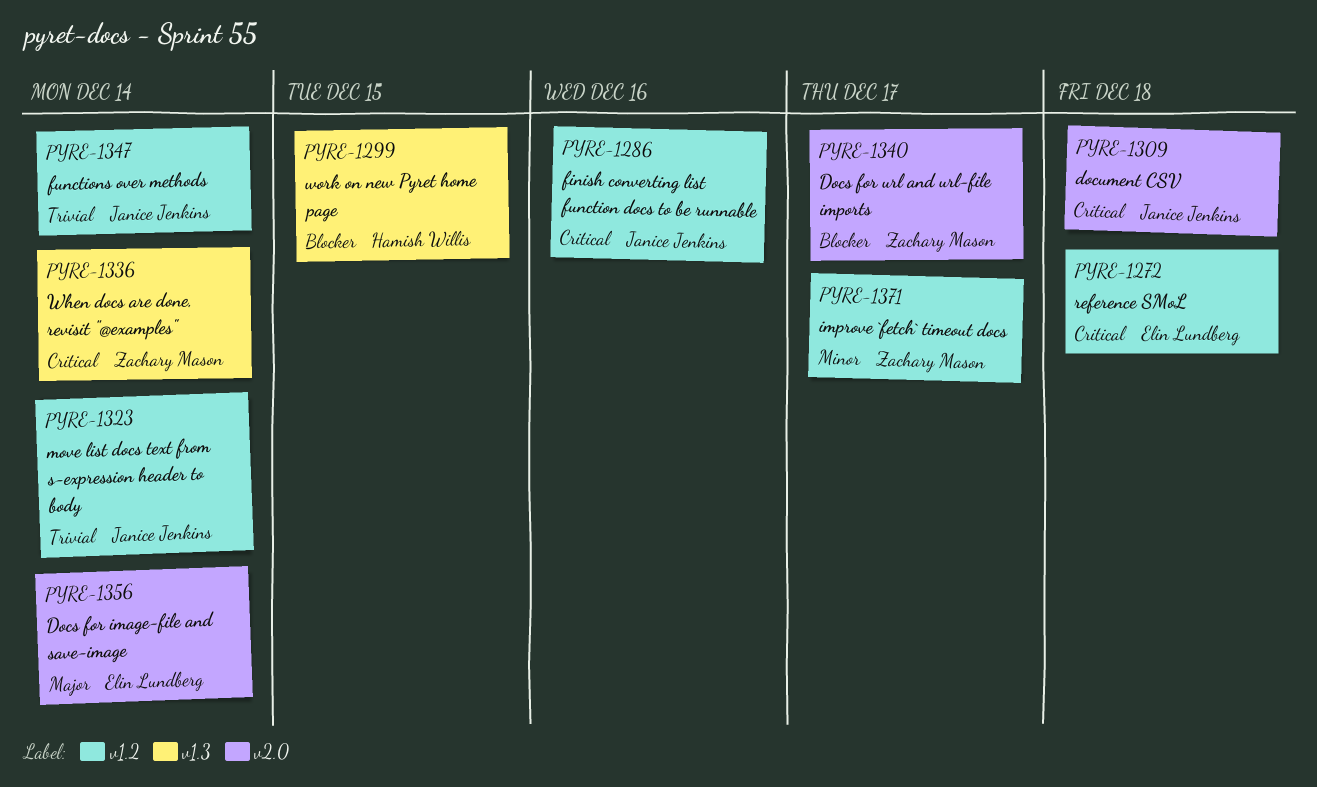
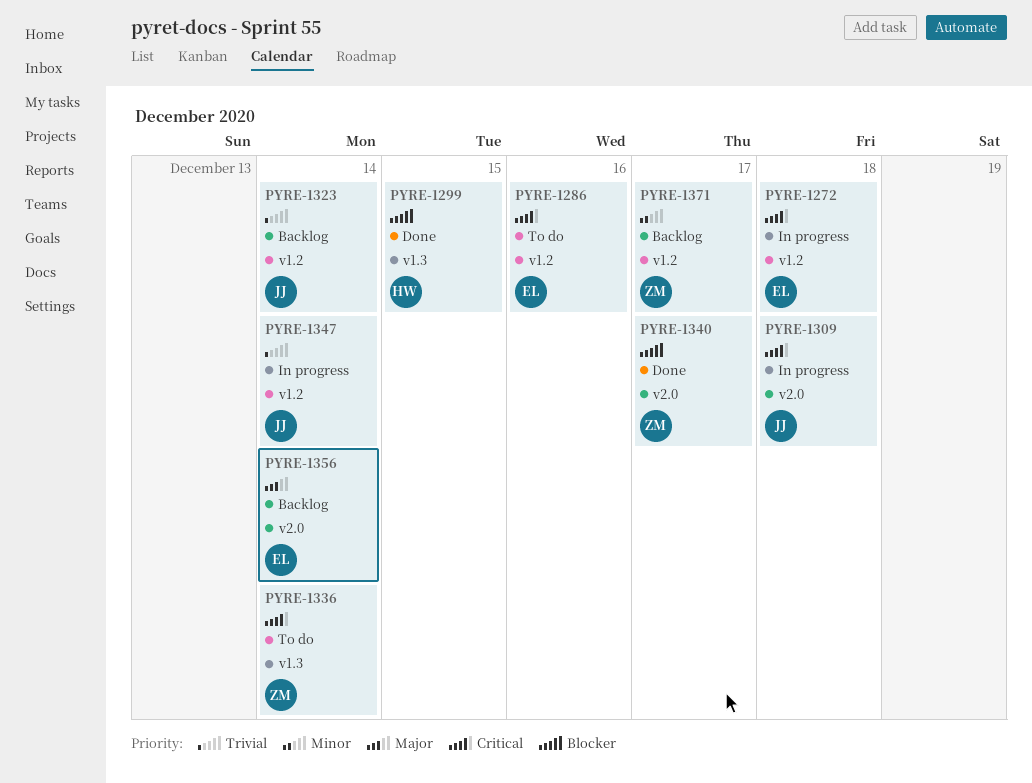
PYRE-1286, owner: Janice Jenkins -> Elin Lundberg

